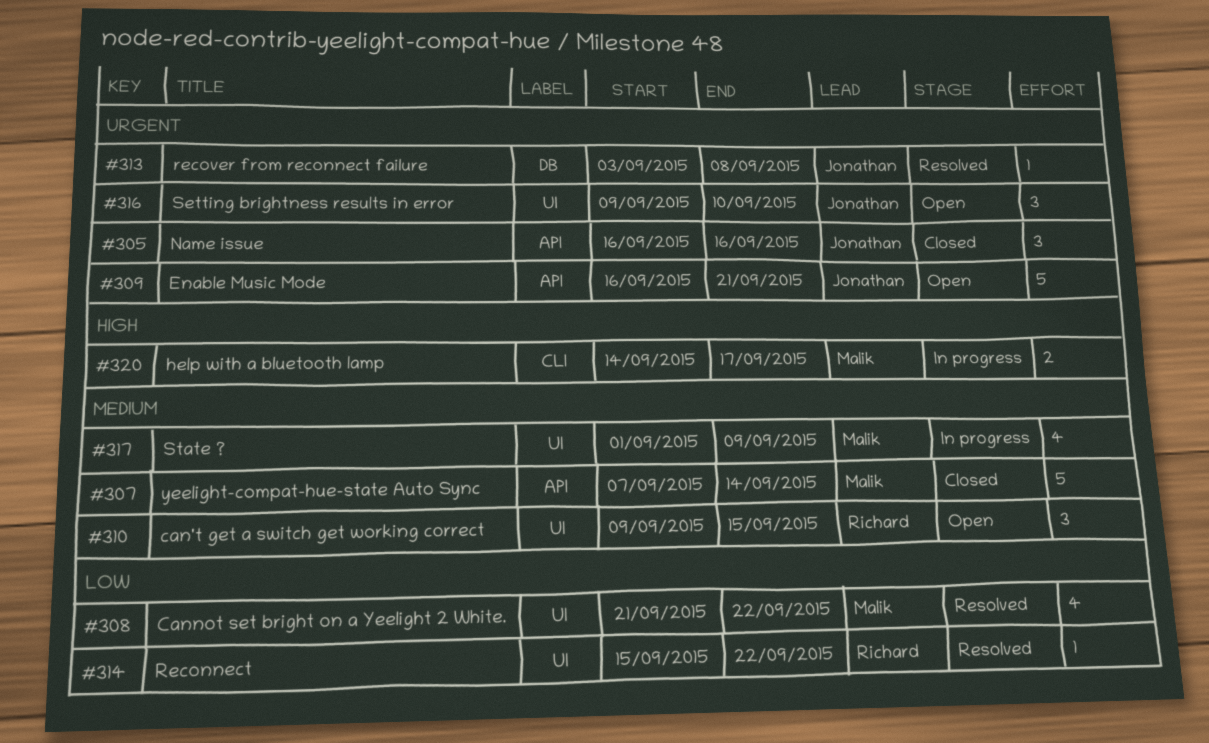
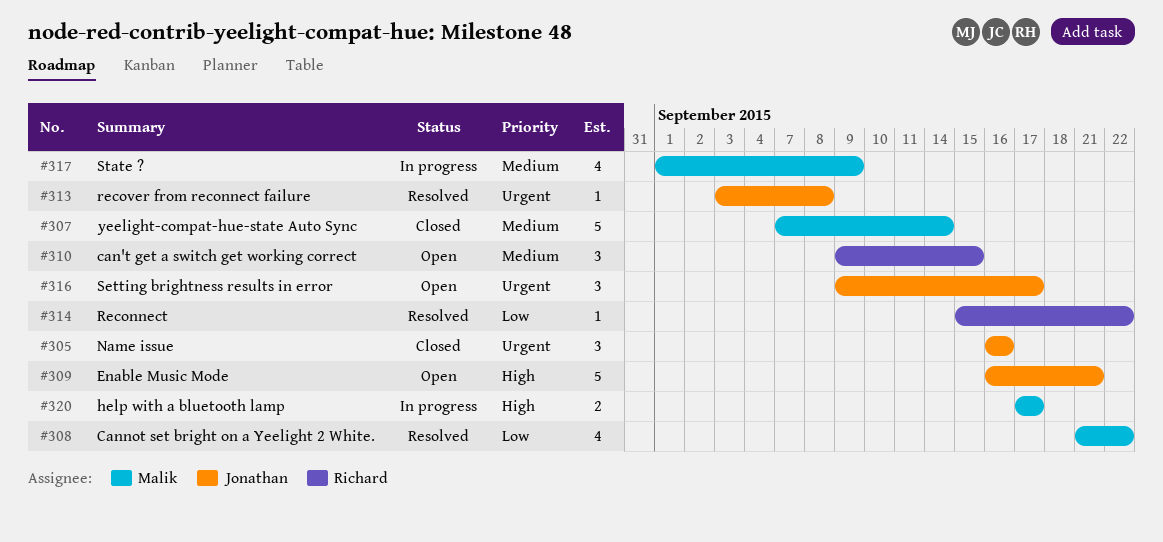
#309, priority: Urgent -> High
#316, due: Sep 10 -> Sep 17
#320, start: Sep 14 -> Sep 17

